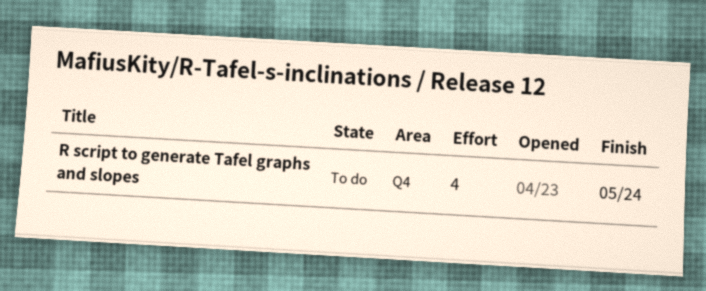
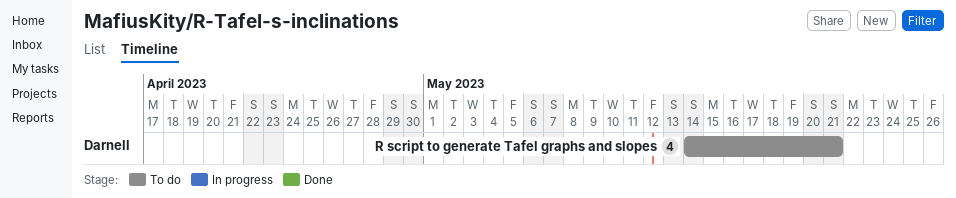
R script to generate Tafel graphs and slopes, due: May 24 -> May 21

